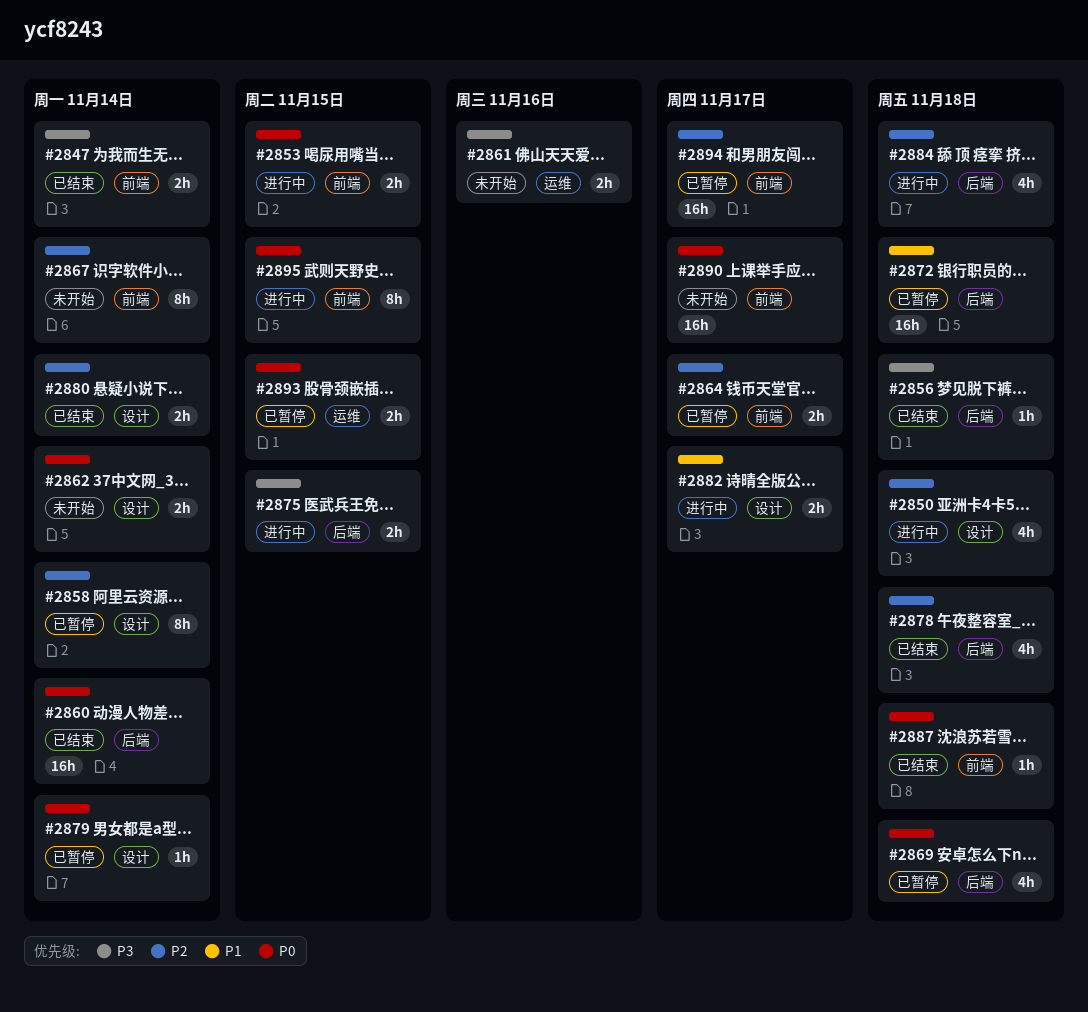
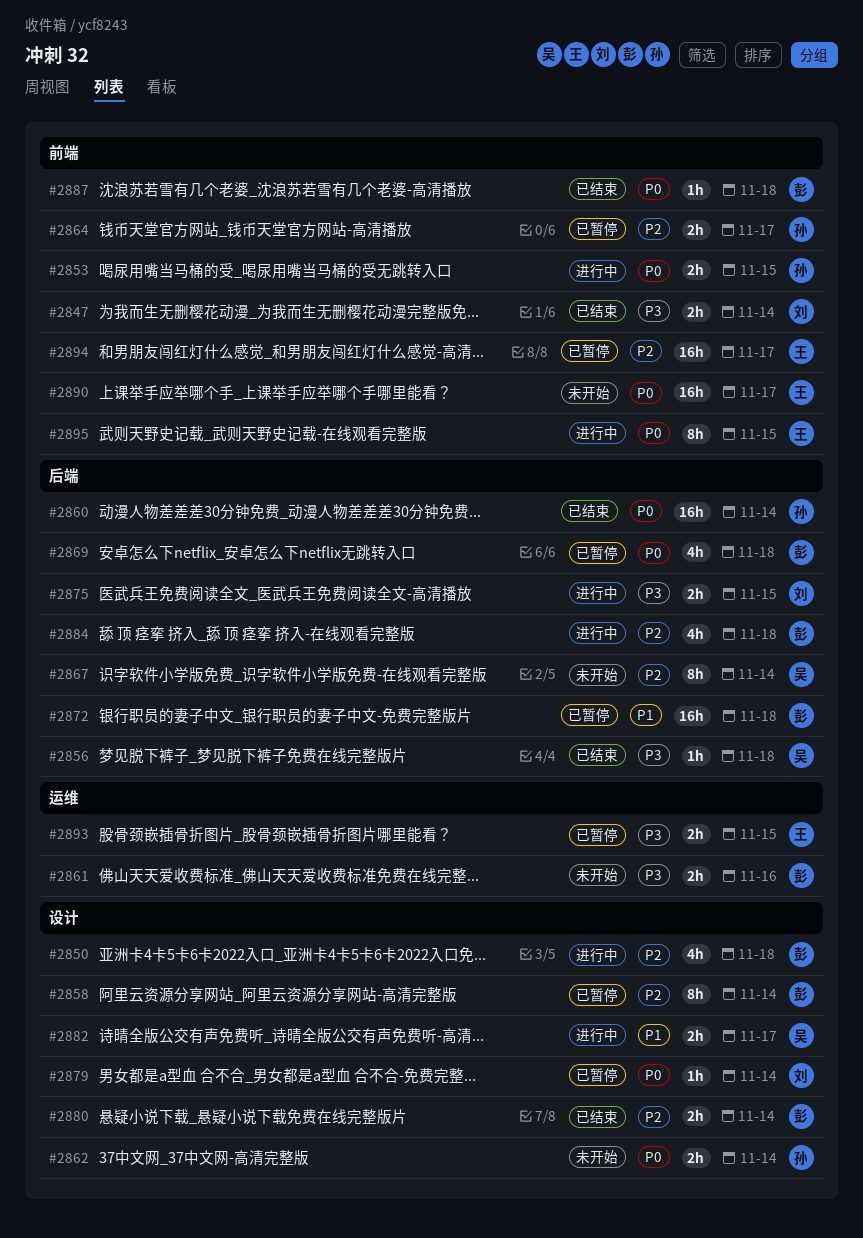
#2867, label: 前端 -> 后端
#2878: present -> none
#2893, priority: P0 -> P3

